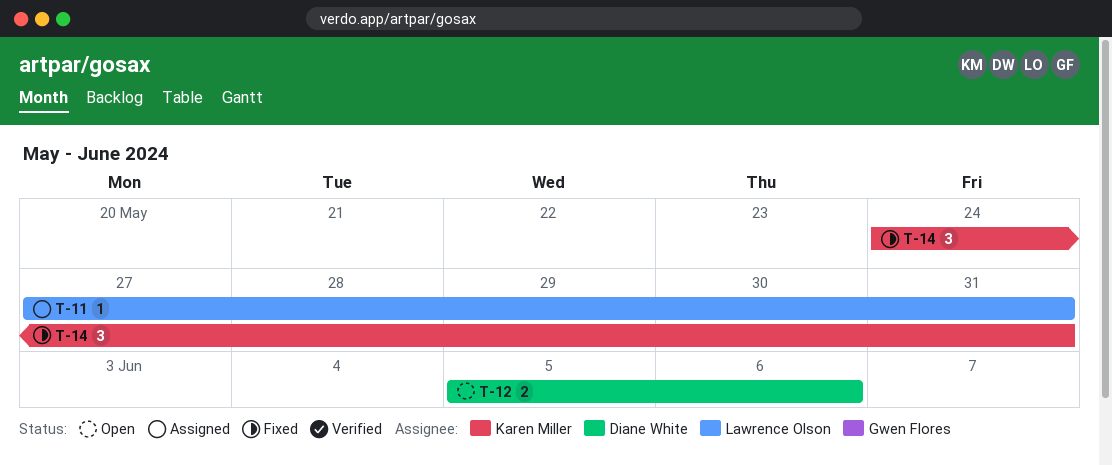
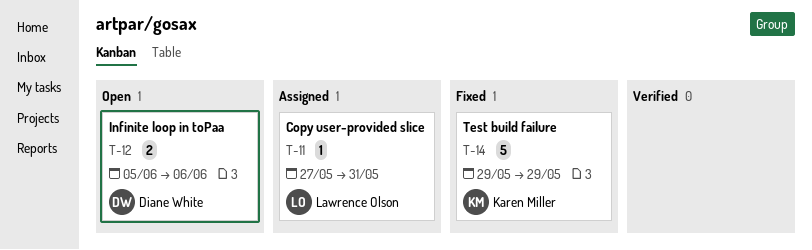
T-14, estimate: 3 -> 5
T-14, start: May 24 -> May 29
T-14, due: May 31 -> May 29

